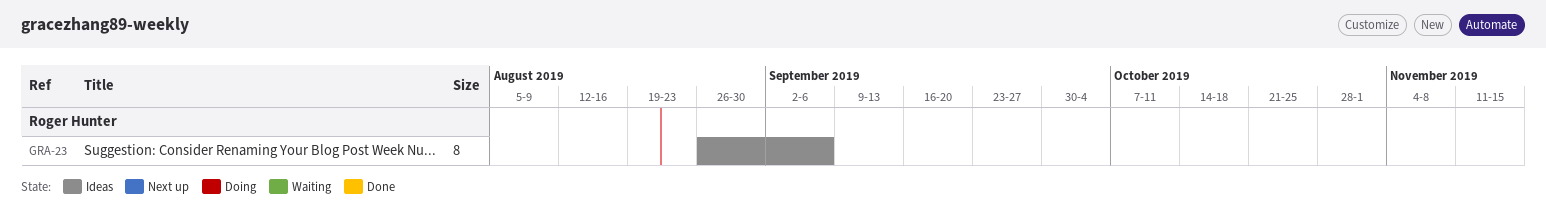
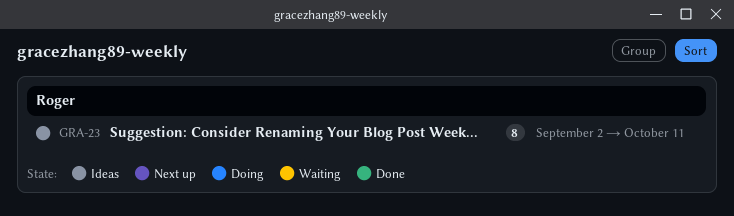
GRA-23, start: Aug 26 -> Sep 2
GRA-23, due: Sep 6 -> Oct 11

